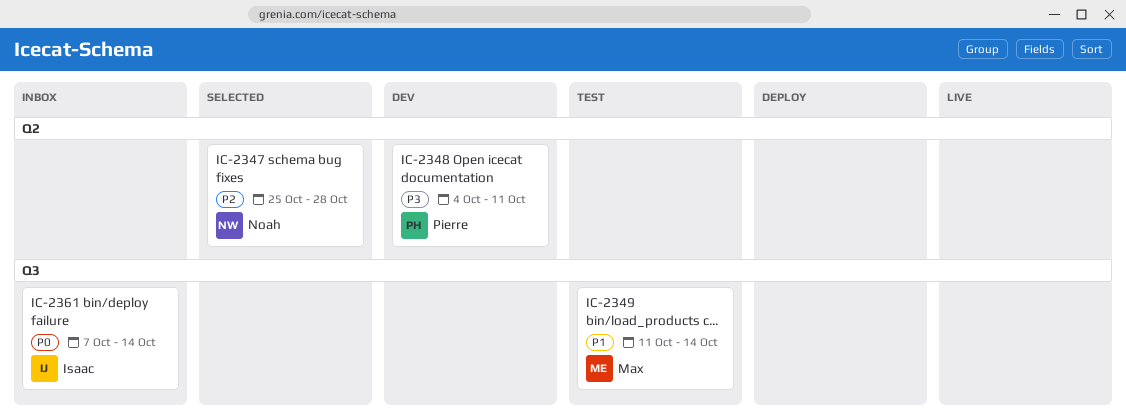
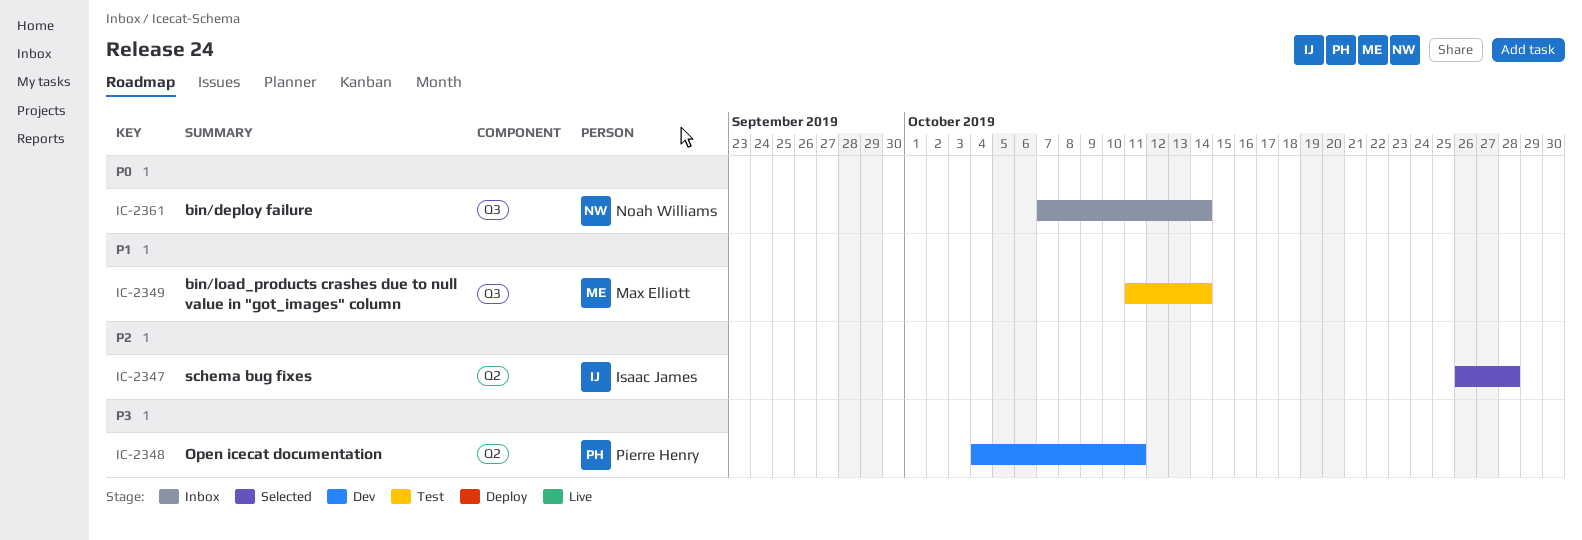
IC-2347, owner: Noah Williams -> Isaac James
IC-2347, start: Oct 25 -> Oct 26
IC-2361, owner: Isaac James -> Noah Williams

